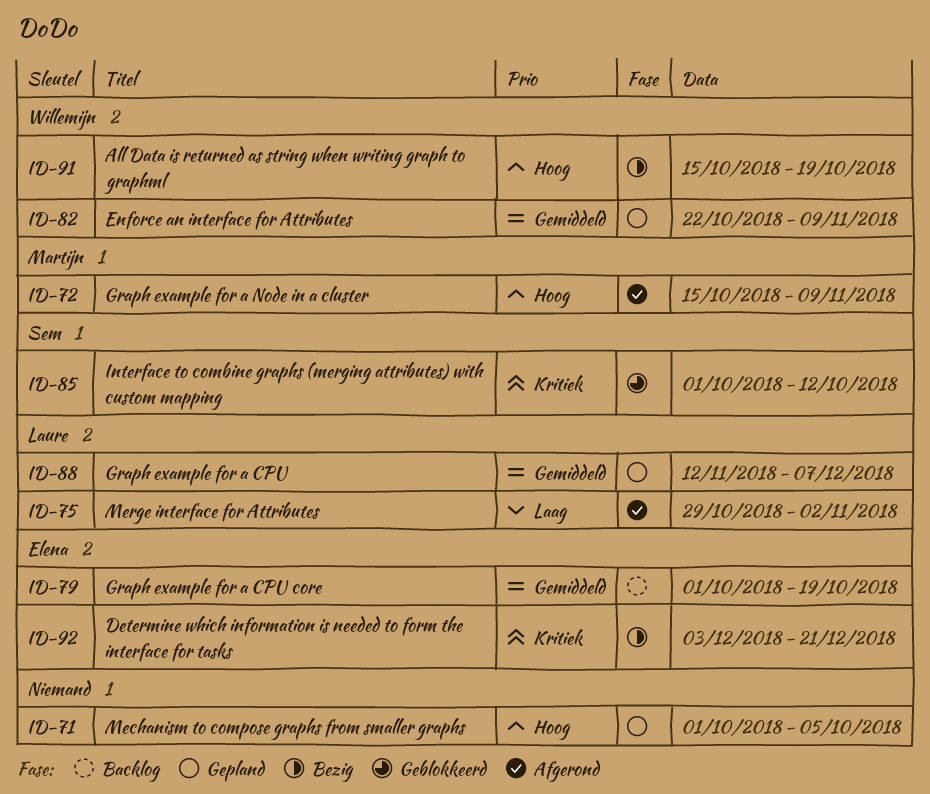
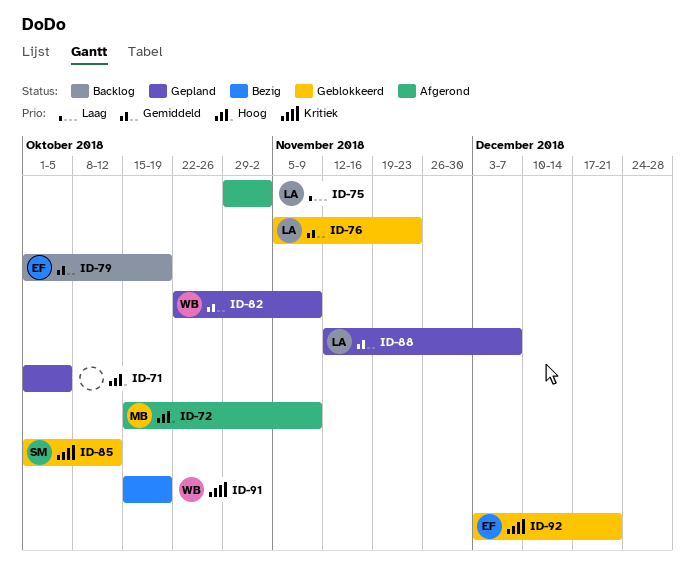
ID-76: none -> present
ID-91, priority: Hoog -> Kritiek
ID-92, status: Bezig -> Geblokkeerd

